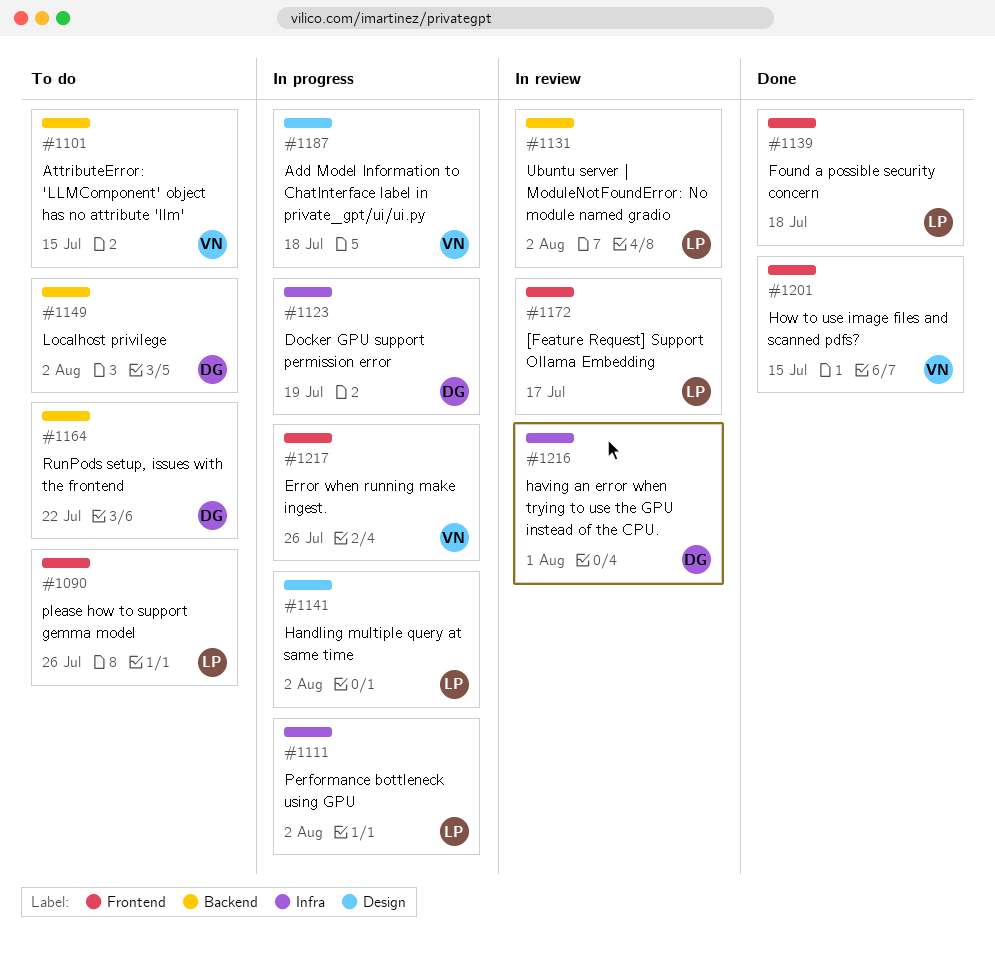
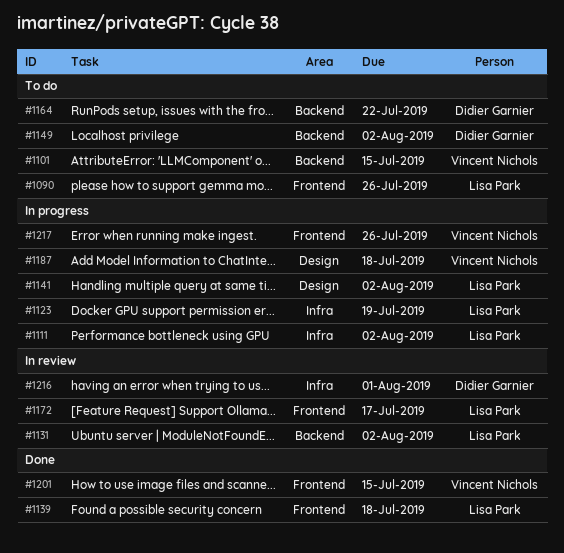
#1123, owner: Didier Garnier -> Lisa Park

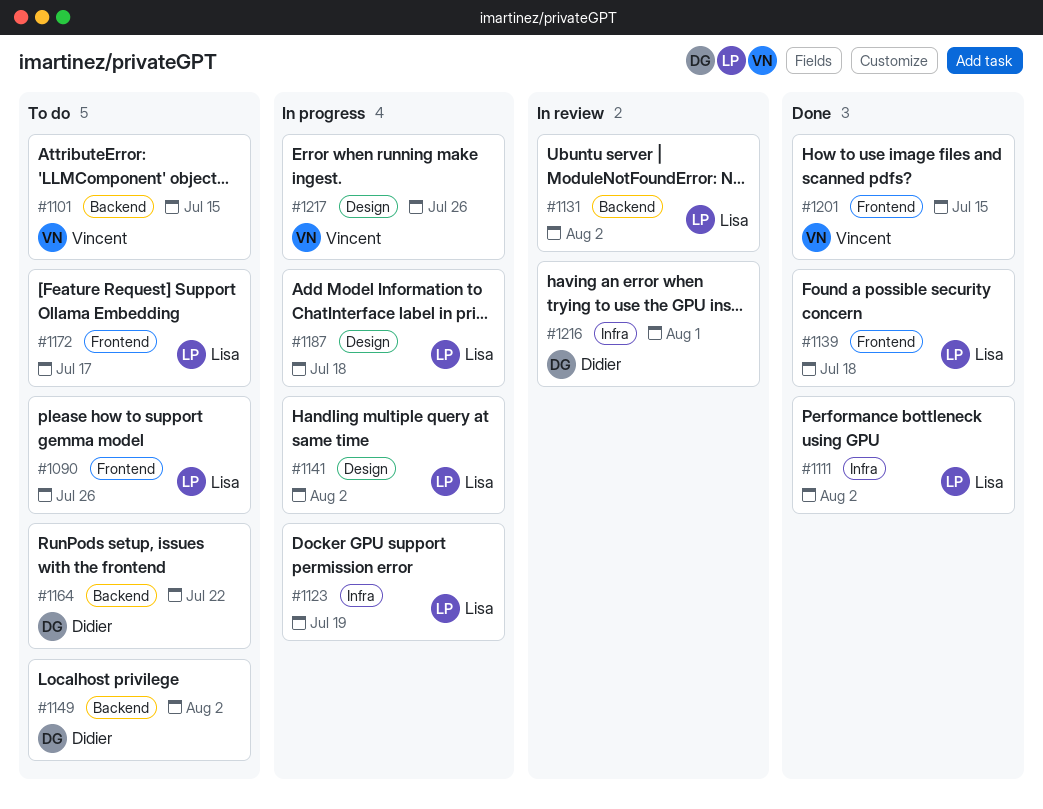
#1111, status: In progress -> Done
#1172, status: In review -> To do
#1187, owner: Vincent Nichols -> Lisa Park
#1217, label: Frontend -> Design

